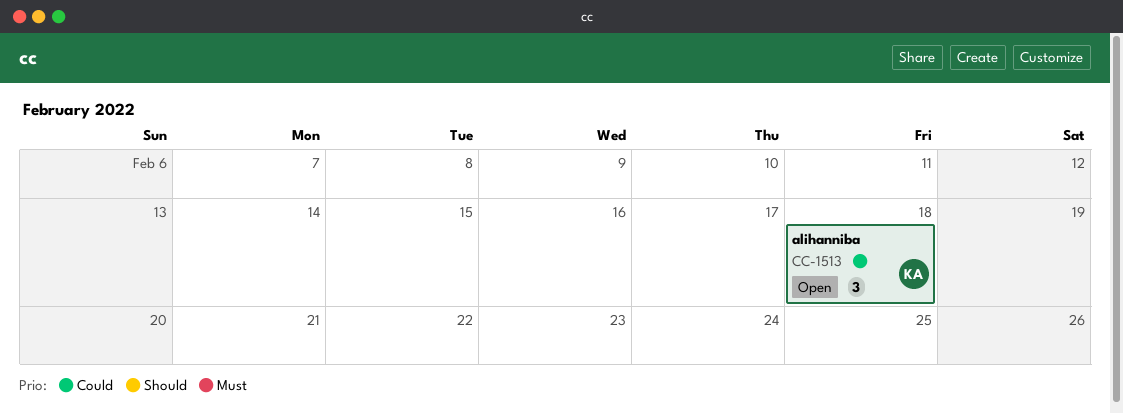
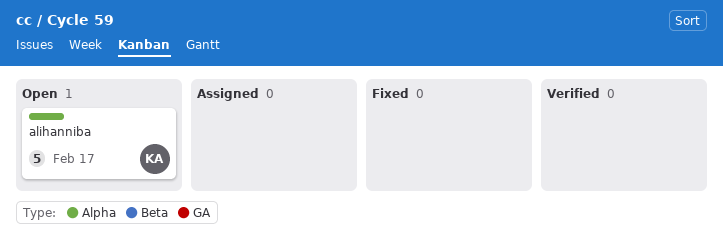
alihanniba, estimate: 3 -> 5
alihanniba, due: Feb 18 -> Feb 17

